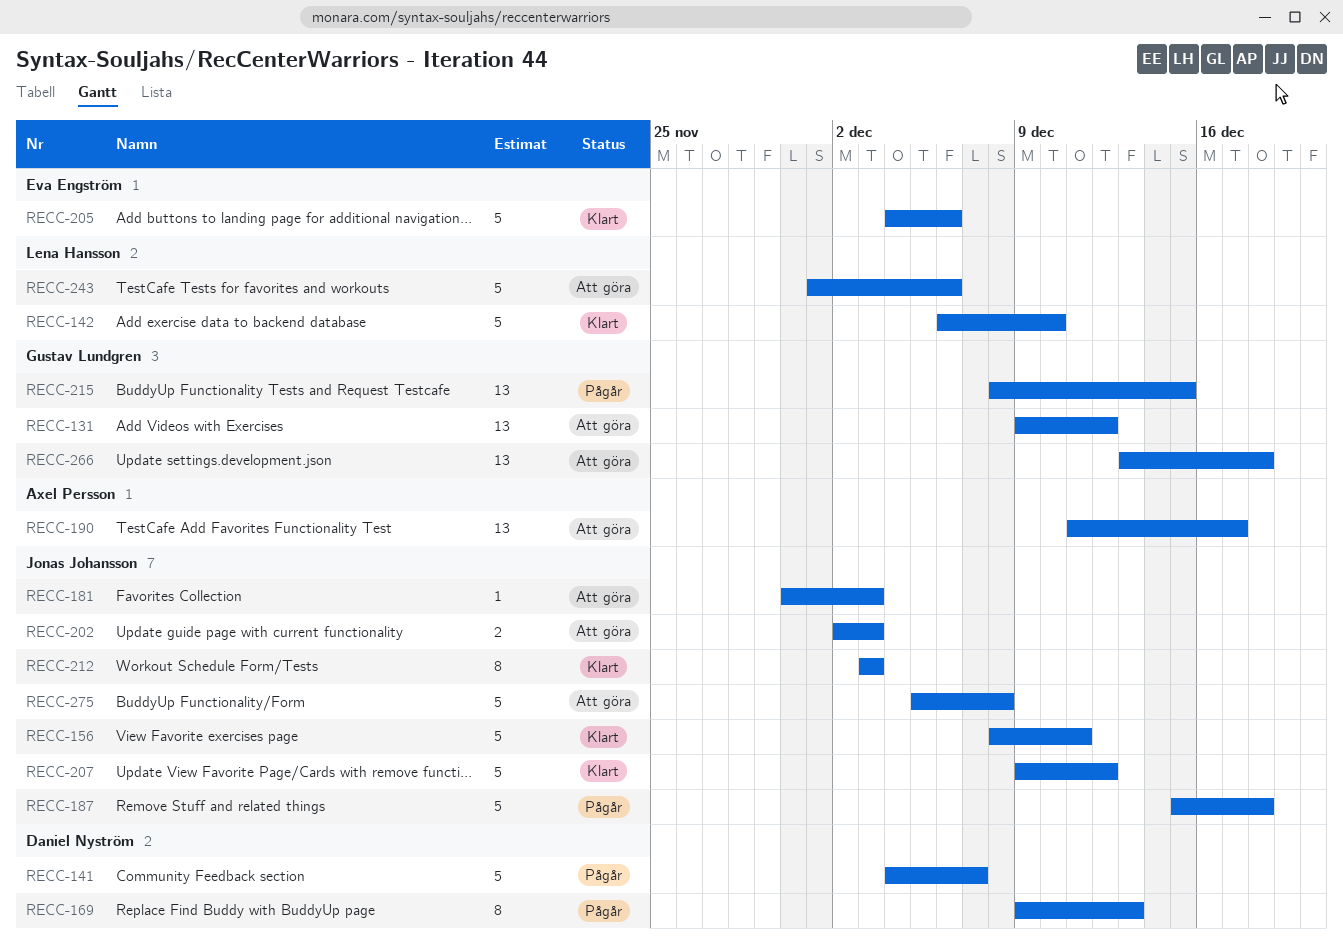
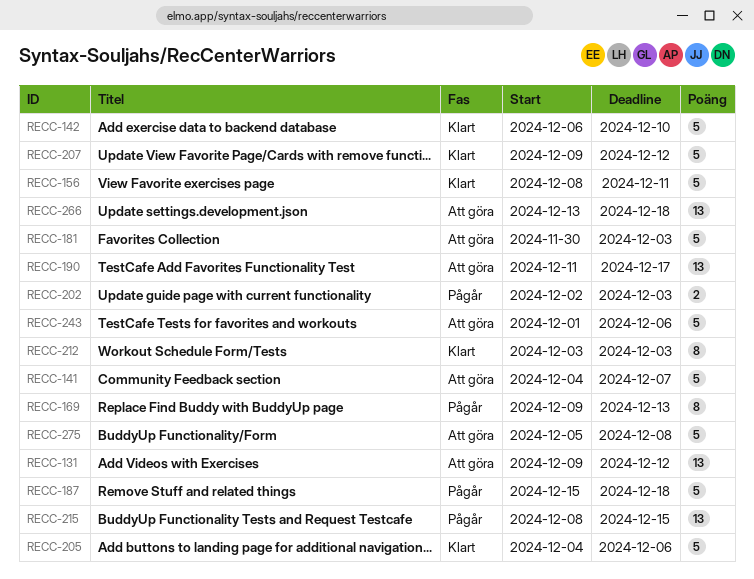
RECC-141, status: Pågår -> Att göra
RECC-181, estimate: 1 -> 5
RECC-202, status: Att göra -> Pågår

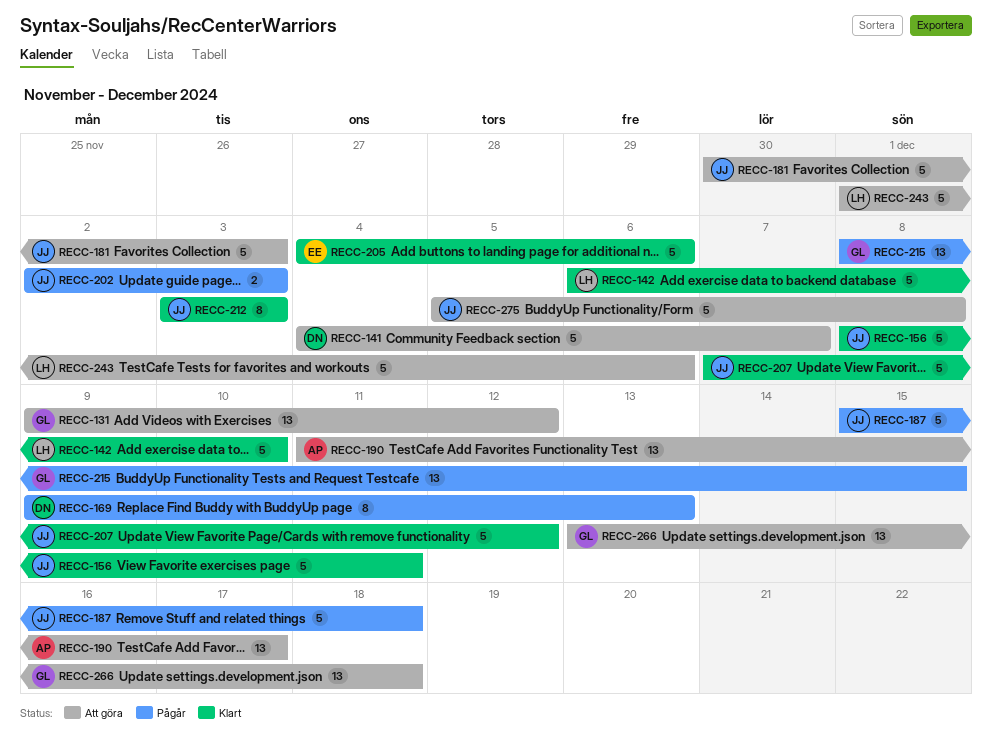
RECC-207, start: Dec 9 -> Dec 7

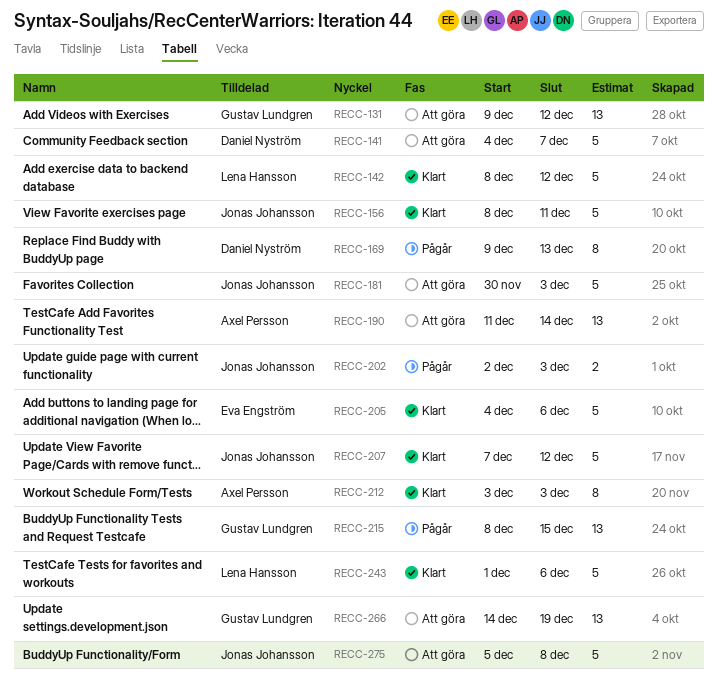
RECC-142, start: Dec 6 -> Dec 8
RECC-142, due: Dec 10 -> Dec 12
RECC-187: present -> none
RECC-190, due: Dec 17 -> Dec 14
RECC-212, owner: Jonas Johansson -> Axel Persson
RECC-243, status: Att göra -> Klart
RECC-266, start: Dec 13 -> Dec 14
RECC-266, due: Dec 18 -> Dec 19

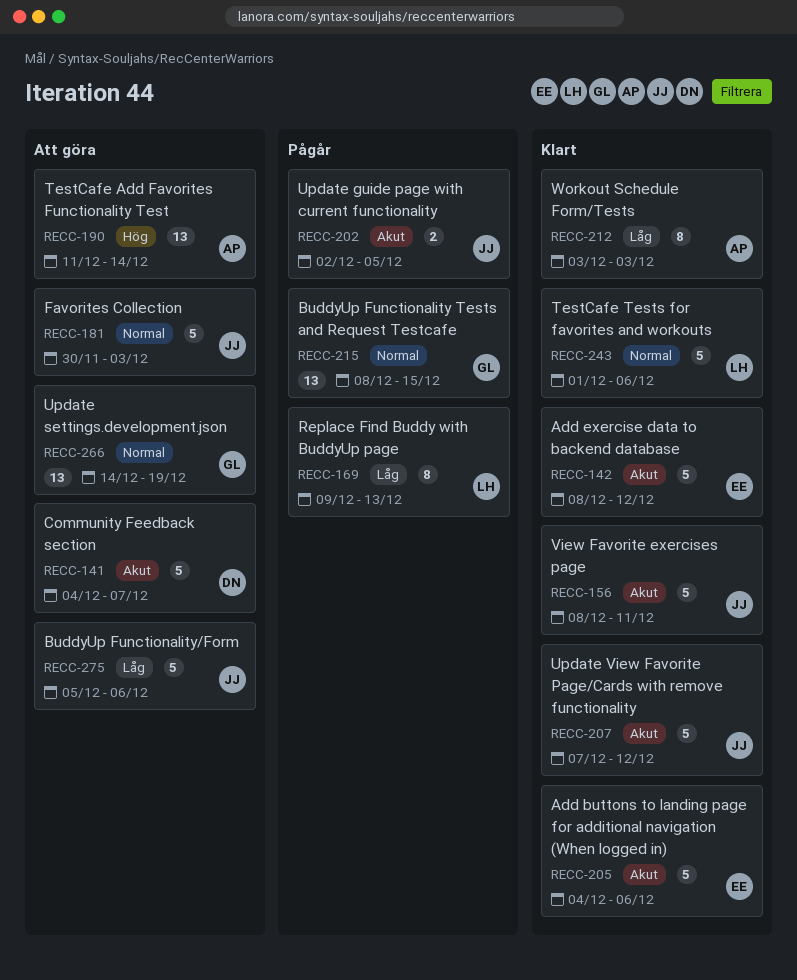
RECC-131: present -> none
RECC-142, owner: Lena Hansson -> Eva Engström
RECC-169, owner: Daniel Nyström -> Lena Hansson
RECC-202, due: Dec 3 -> Dec 5
RECC-275, due: Dec 8 -> Dec 6

